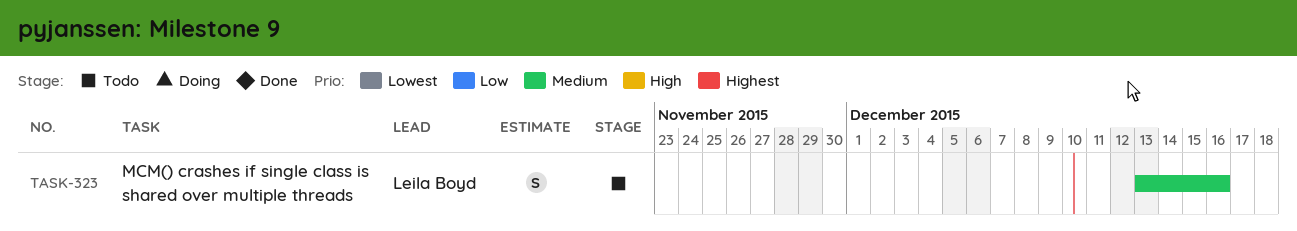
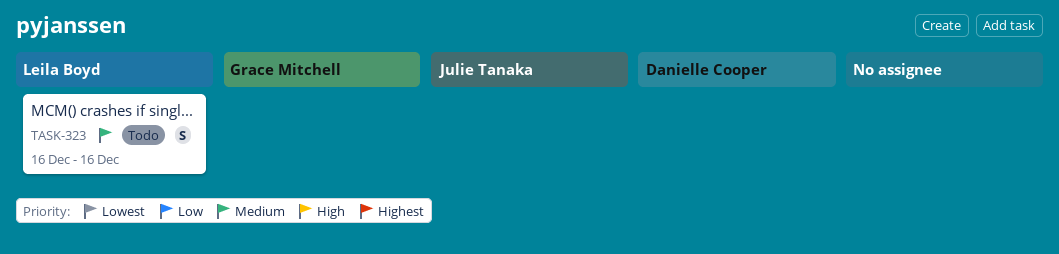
TASK-323, start: Dec 13 -> Dec 16

